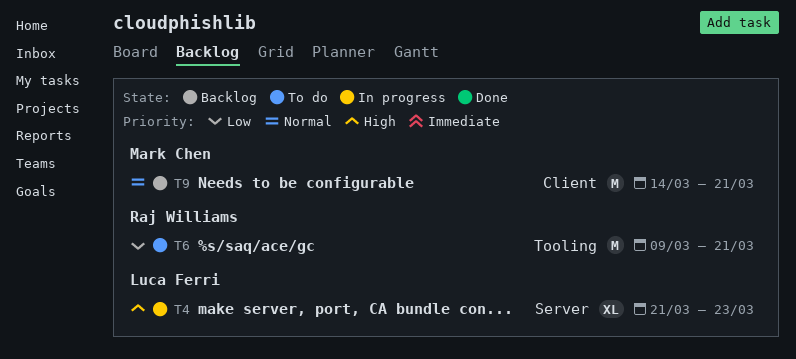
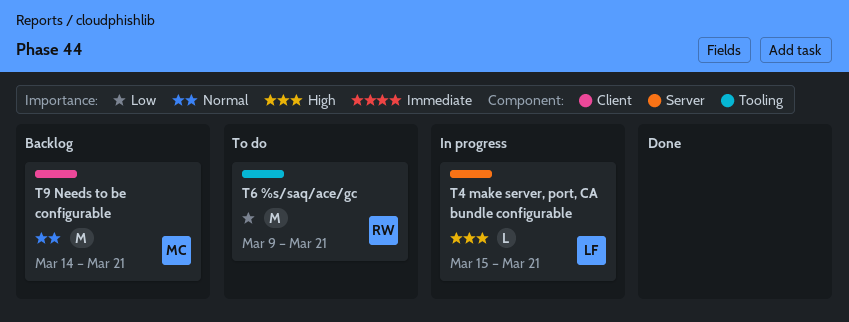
T4, estimate: XL -> L
T4, start: Mar 21 -> Mar 15
T4, due: Mar 23 -> Mar 21

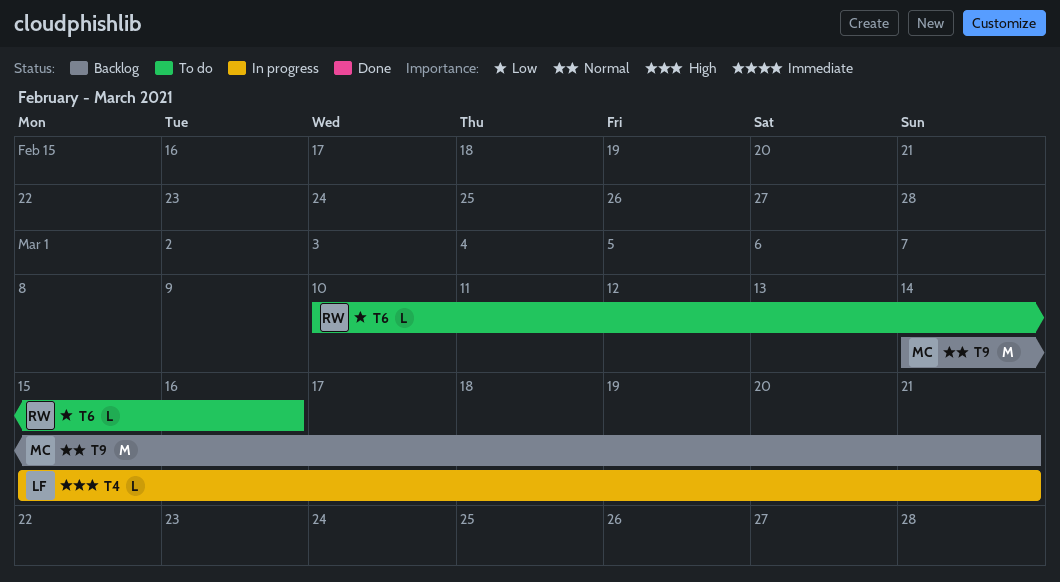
T6, estimate: M -> L
T6, start: Mar 9 -> Mar 10
T6, due: Mar 21 -> Mar 16

